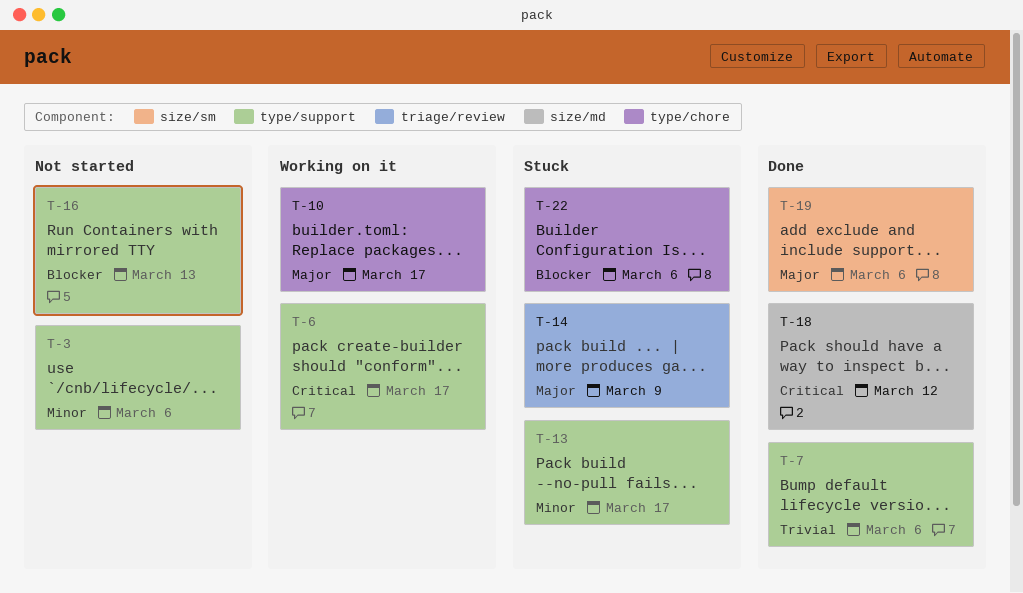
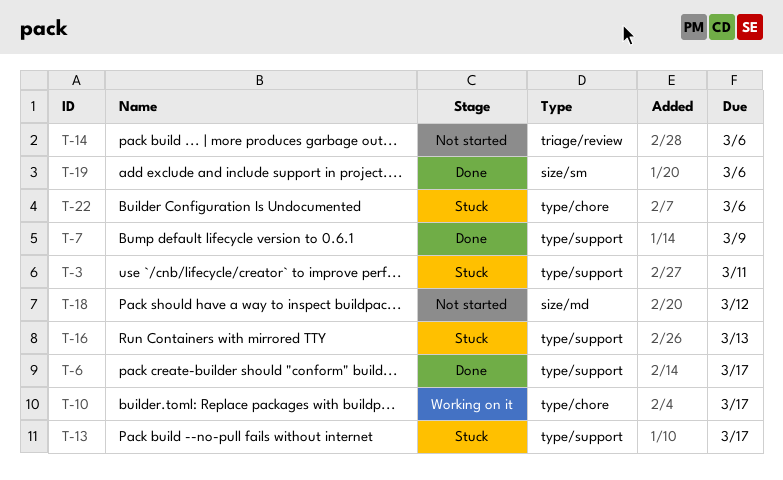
T-3, status: Not started -> Stuck
T-3, due: Mar 6 -> Mar 11
T-6, status: Working on it -> Done
T-7, due: Mar 6 -> Mar 9
T-14, status: Stuck -> Not started
T-14, due: Mar 9 -> Mar 6
T-16, status: Not started -> Stuck
T-18, status: Done -> Not started

